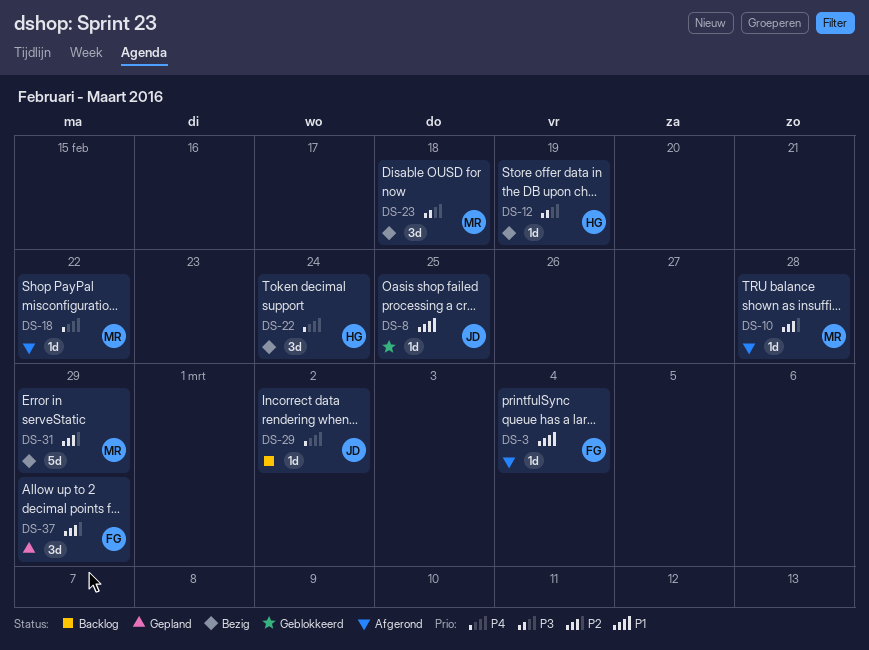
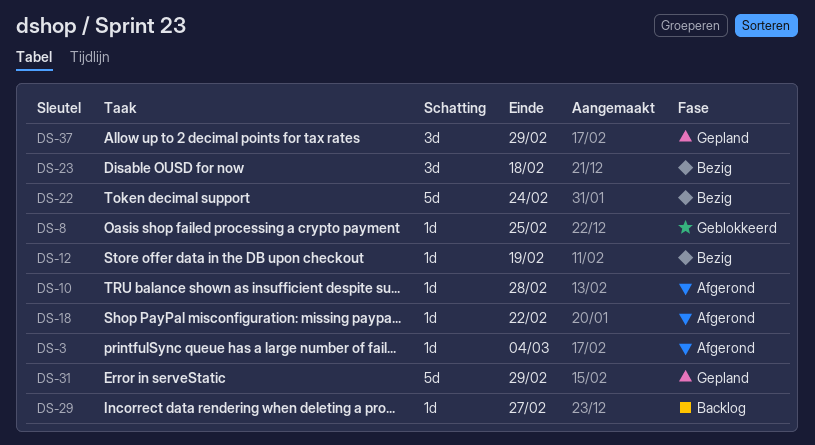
DS-22, estimate: 3d -> 5d
DS-29, due: Mar 2 -> Feb 27
DS-31, status: Bezig -> Gepland

